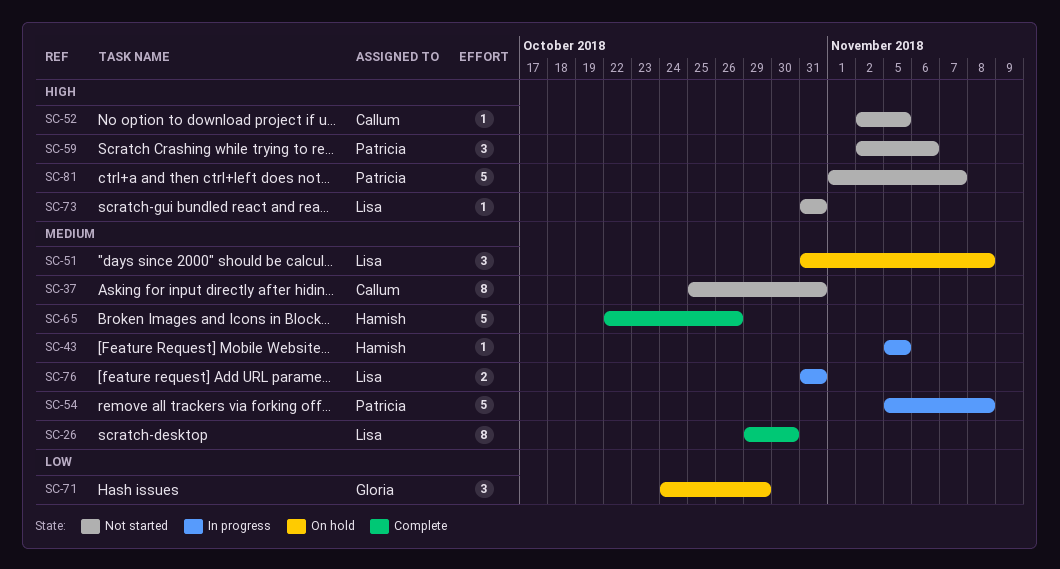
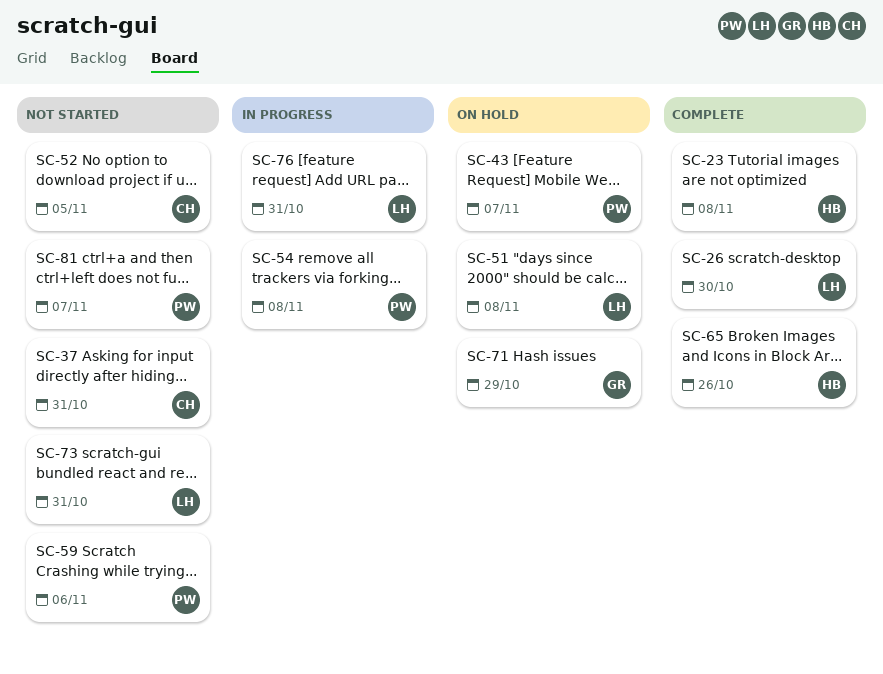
SC-23: none -> present
SC-43, status: In progress -> On hold
SC-43, owner: Hamish -> Patricia
SC-43, due: Nov 5 -> Nov 7

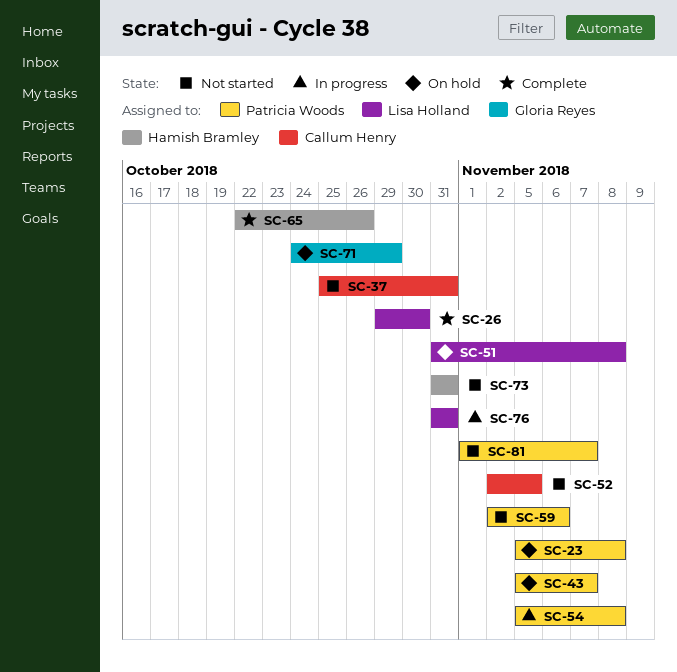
SC-23, status: Complete -> On hold
SC-23, owner: Hamish Bramley -> Patricia Woods
SC-73, owner: Lisa Holland -> Hamish Bramley

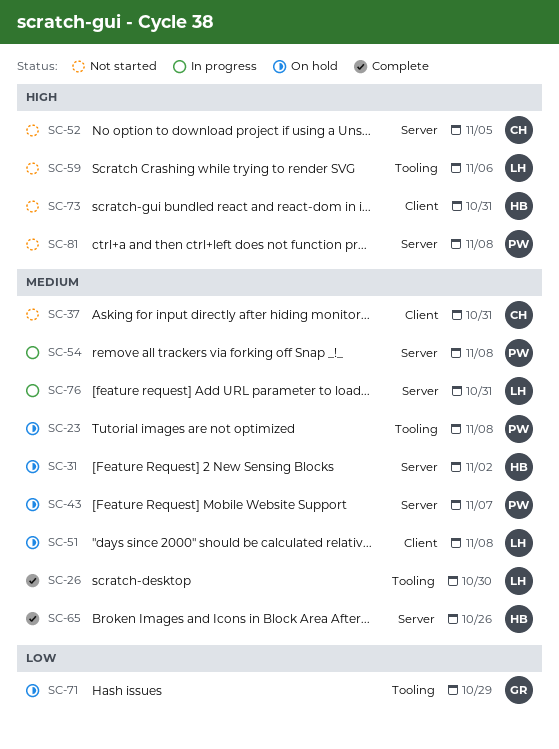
SC-31: none -> present
SC-59, owner: Patricia Woods -> Lisa Holland
SC-81, due: Nov 7 -> Nov 8

